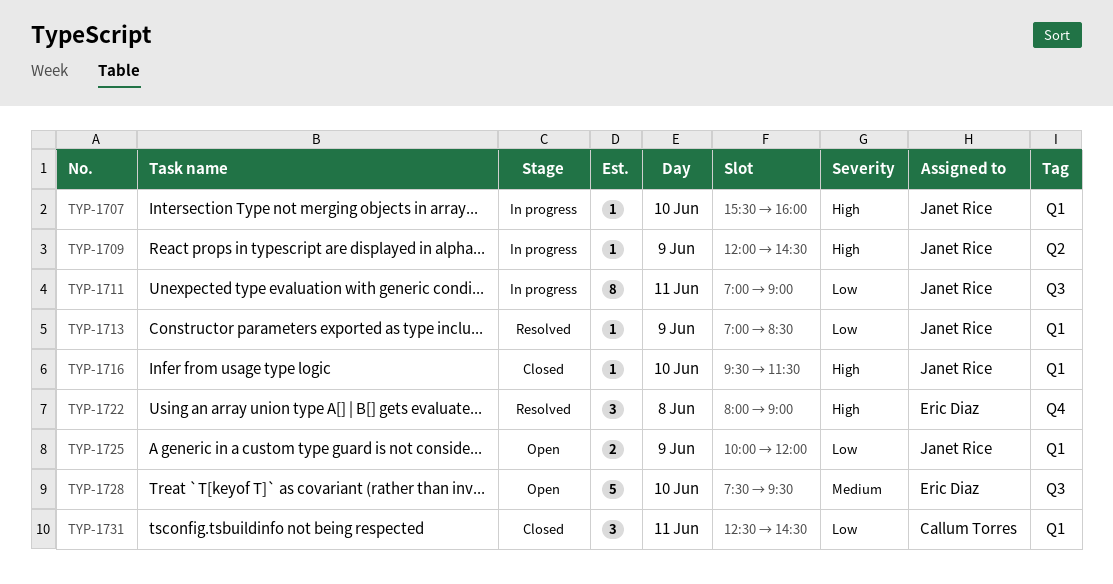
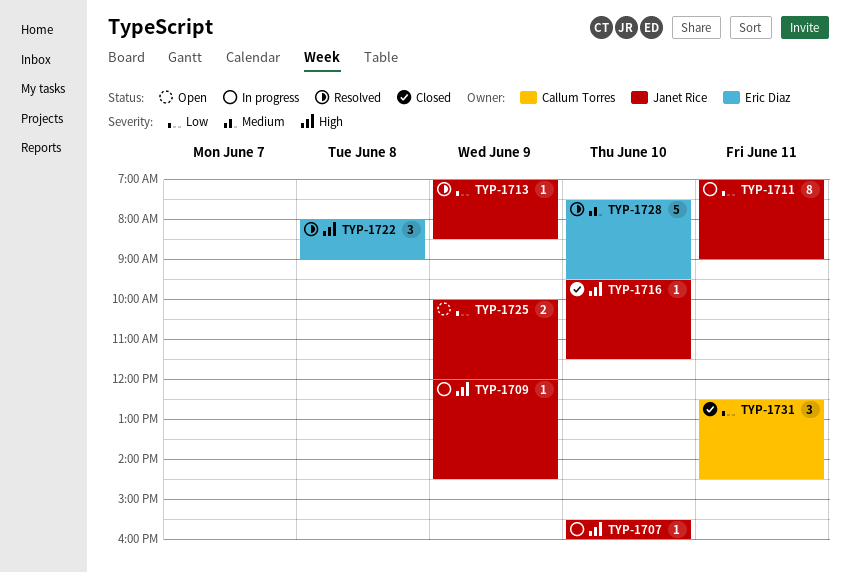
TYP-1728, status: Open -> Resolved

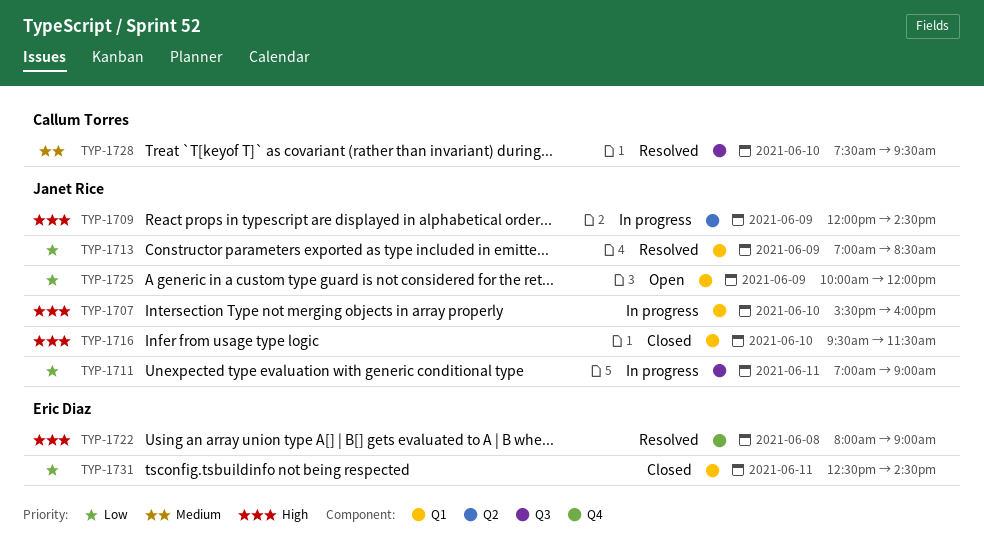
TYP-1728, owner: Eric Diaz -> Callum Torres
TYP-1731, owner: Callum Torres -> Eric Diaz

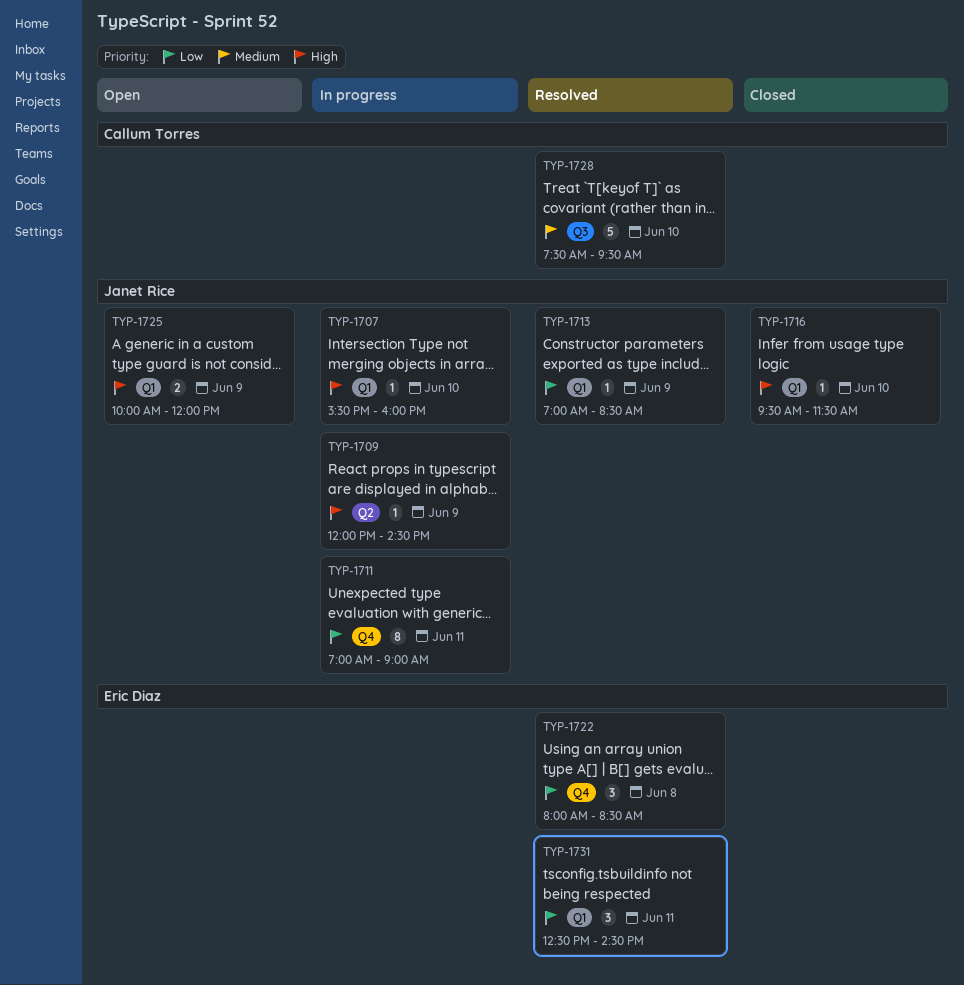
TYP-1711, label: Q3 -> Q4
TYP-1722, priority: High -> Low
TYP-1722, ends: 09:00 -> 08:30
TYP-1725, priority: Low -> High
TYP-1731, status: Closed -> Resolved

